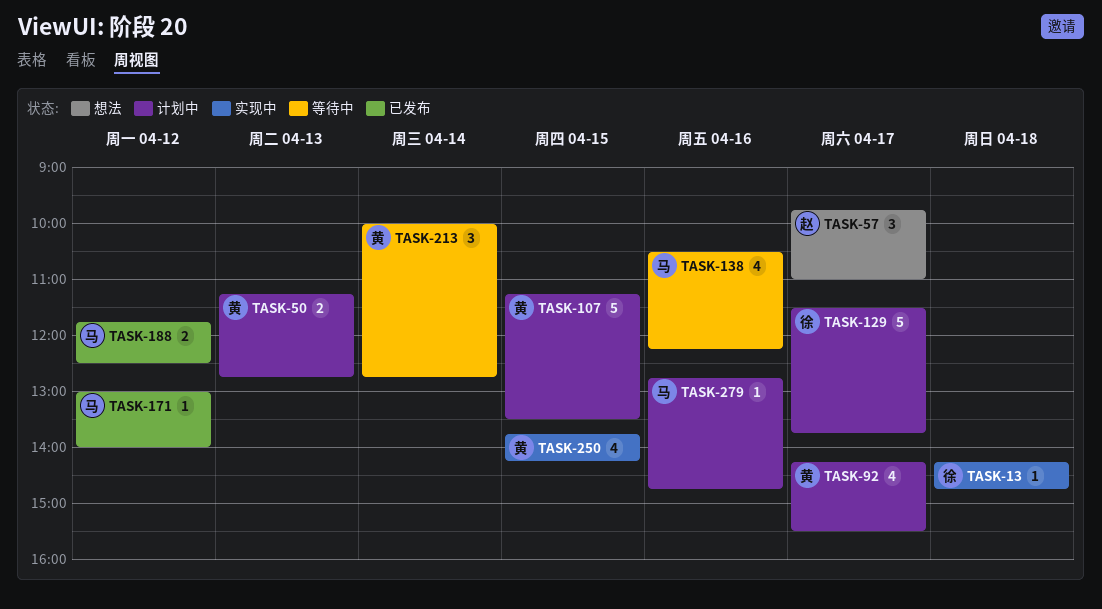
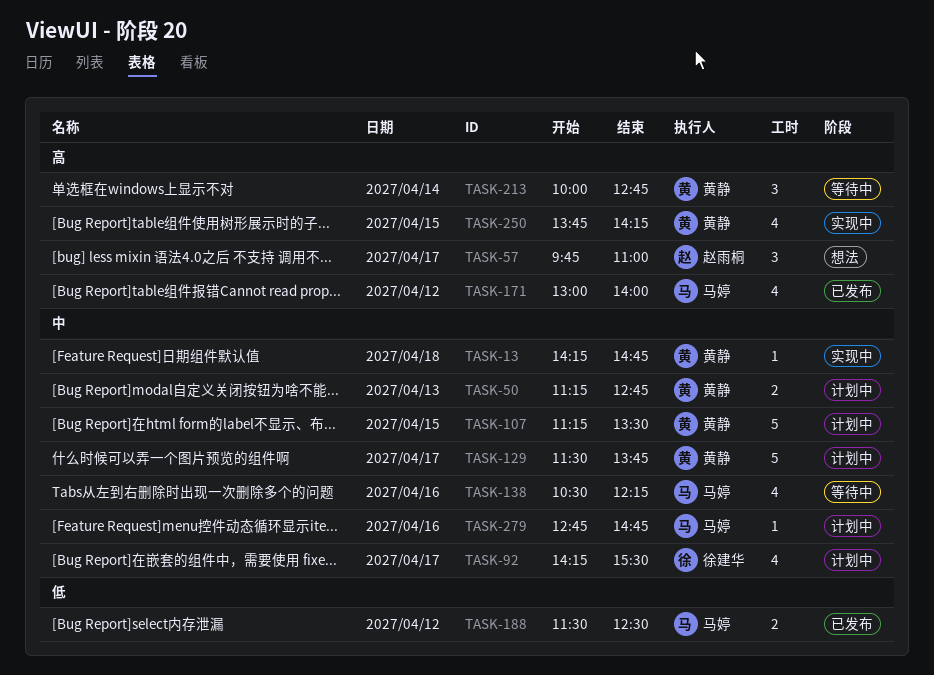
TASK-13, owner: 徐建华 -> 黄静
TASK-92, owner: 黄静 -> 徐建华
TASK-129, owner: 徐建华 -> 黄静
TASK-171, estimate: 1 -> 4
TASK-188, begins: 11:45 -> 11:30

